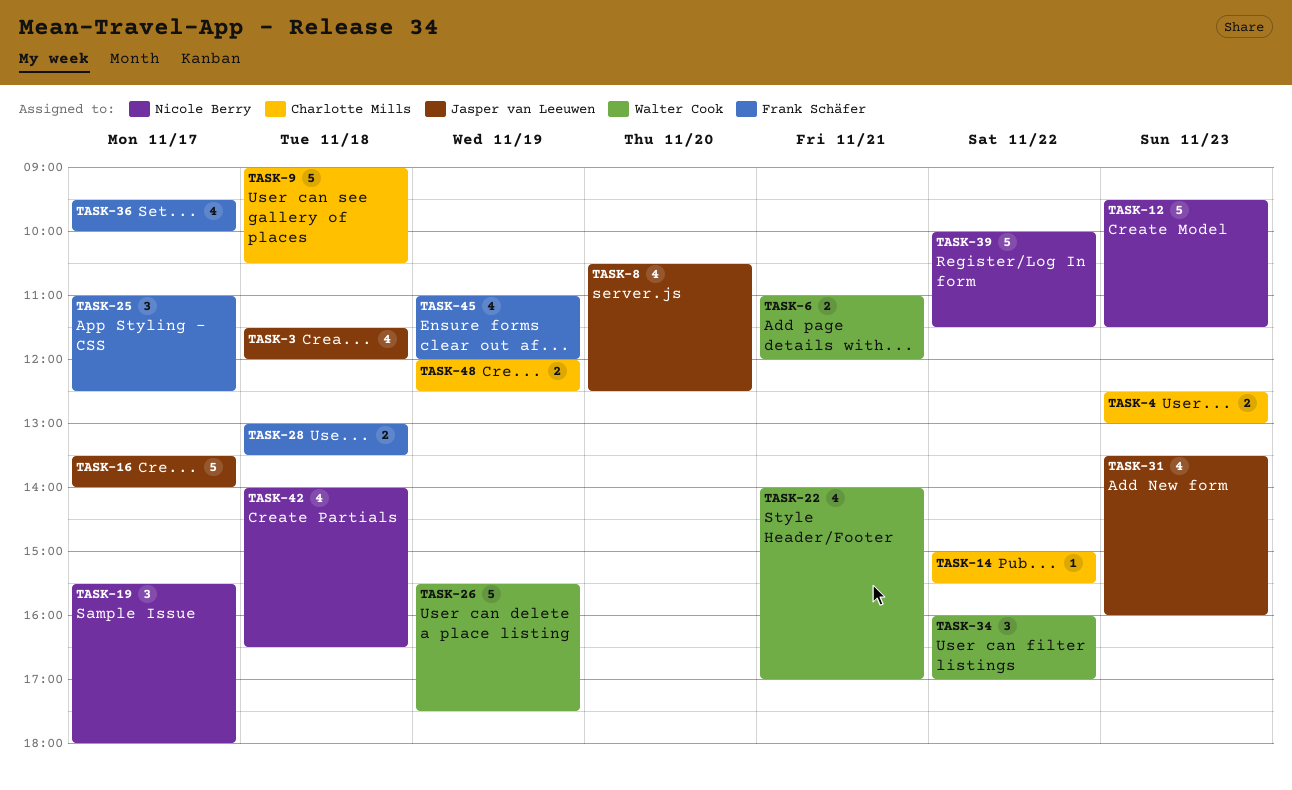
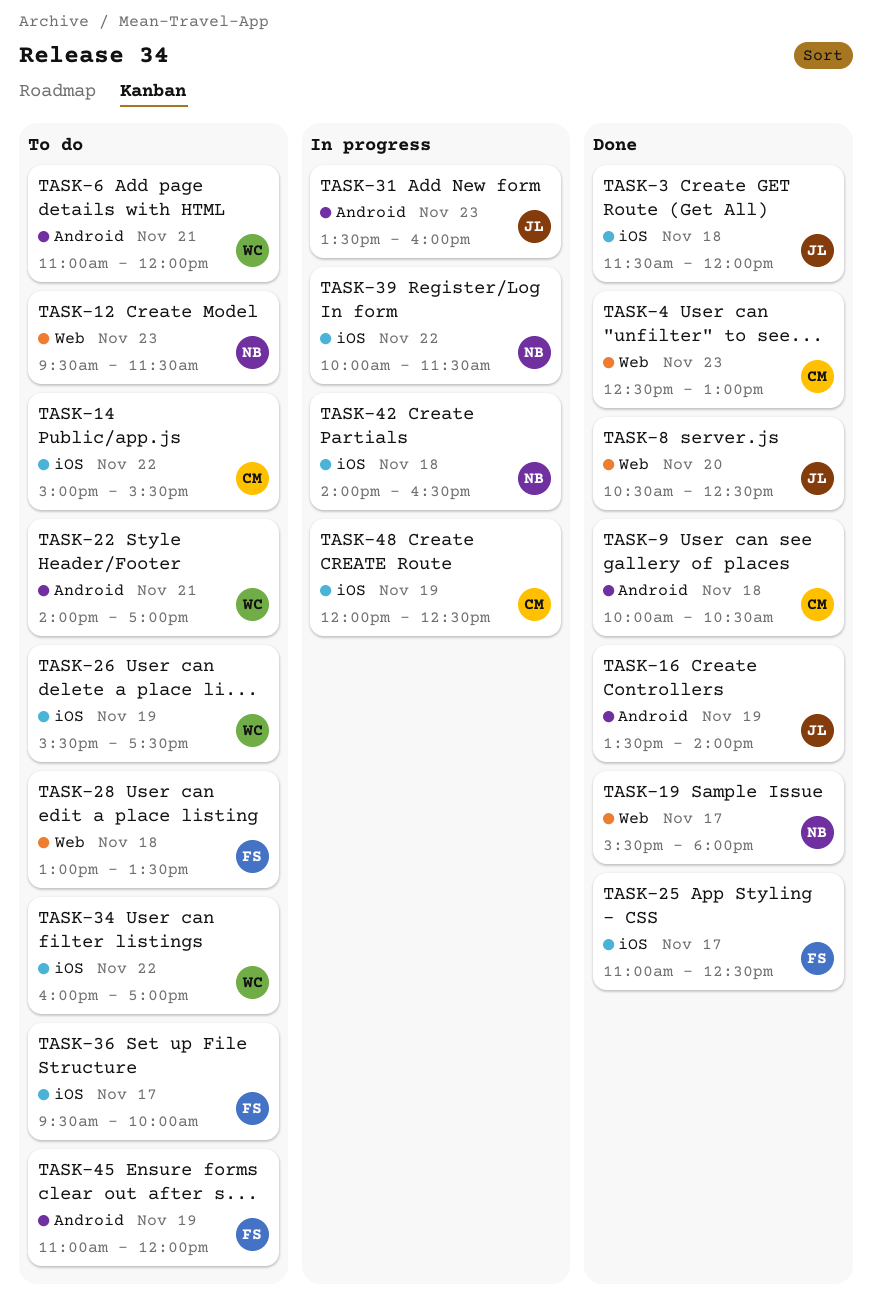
TASK-9, begins: 09:00 -> 10:00
TASK-16, day: Nov 17 -> Nov 19

